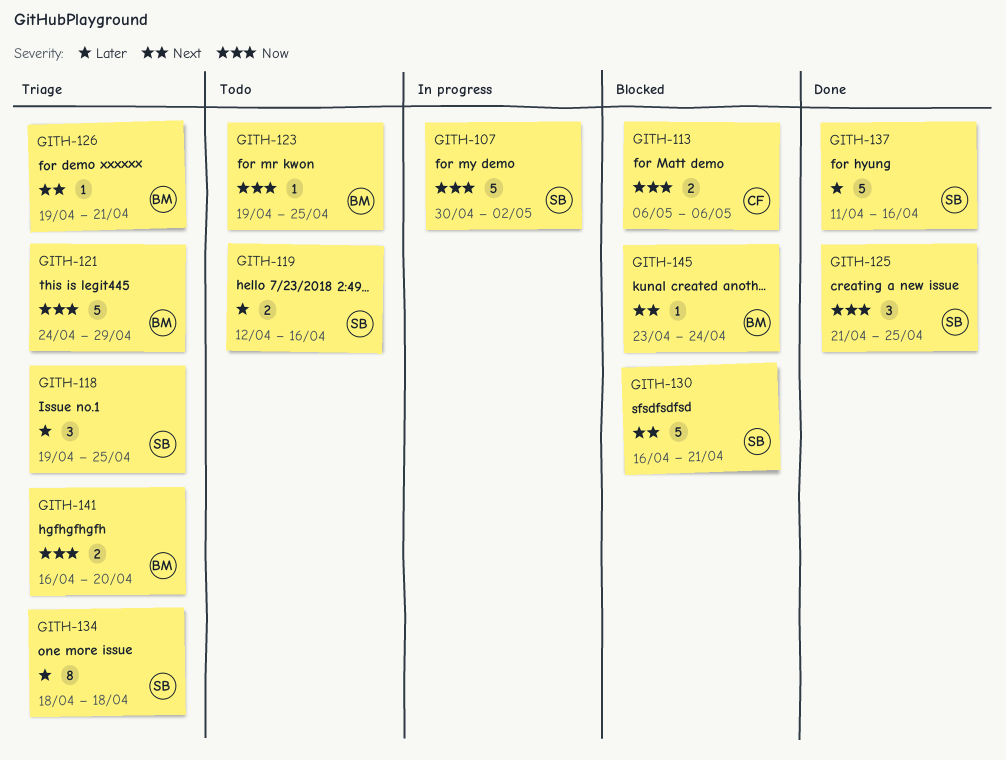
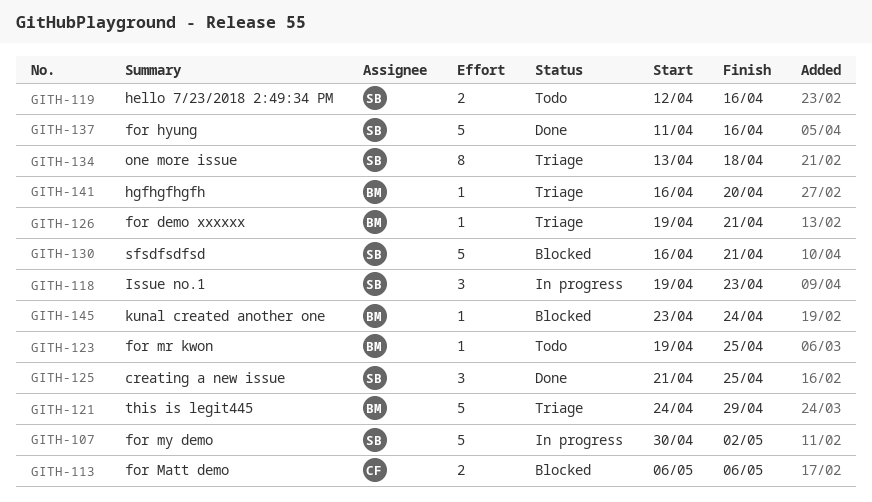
GITH-118, status: Triage -> In progress
GITH-118, due: Apr 25 -> Apr 23
GITH-134, start: Apr 18 -> Apr 13
GITH-141, estimate: 2 -> 1

